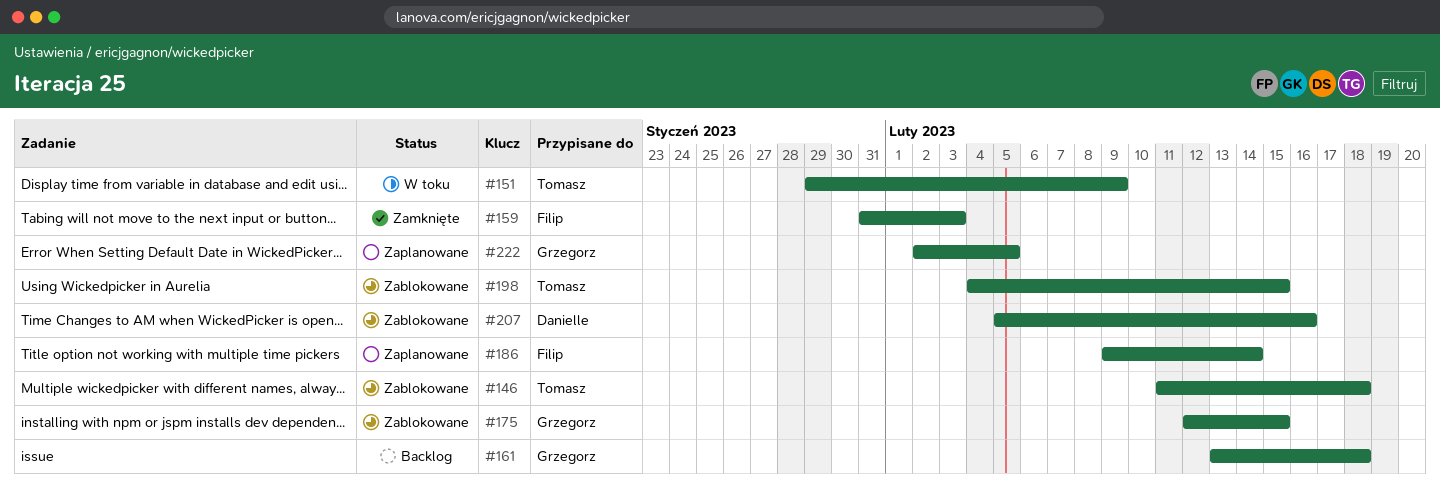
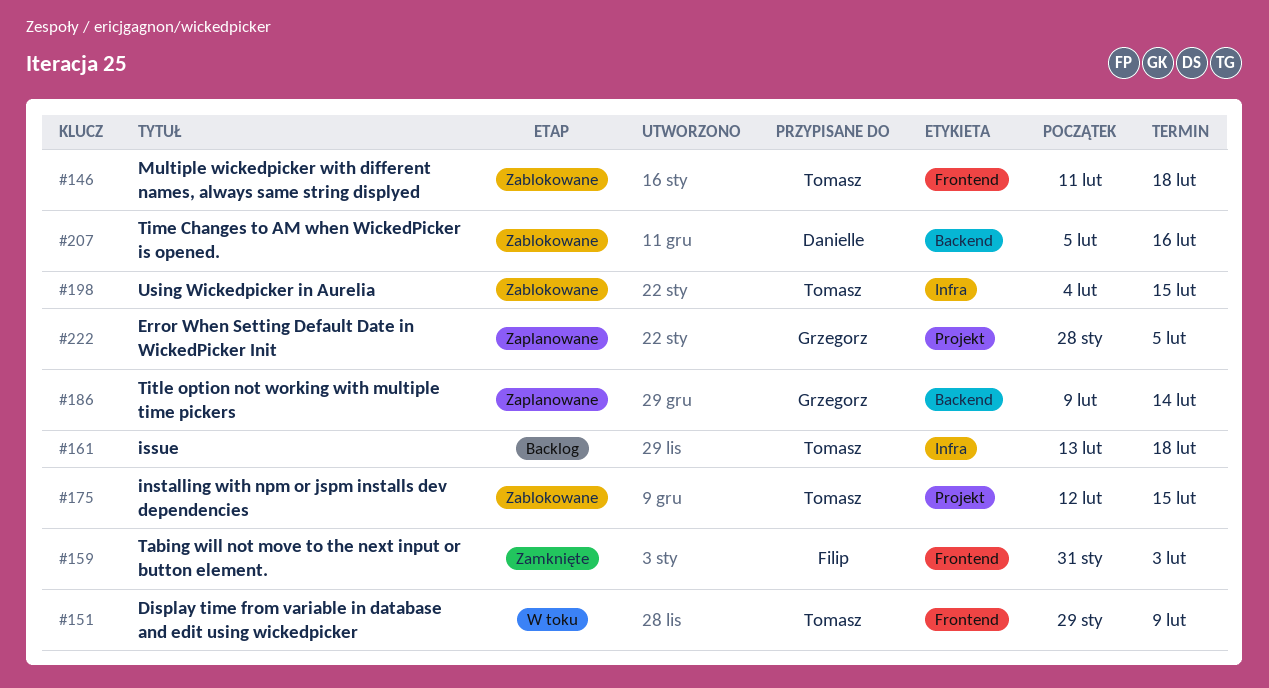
#161, owner: Grzegorz -> Tomasz
#175, owner: Grzegorz -> Tomasz
#186, owner: Filip -> Grzegorz
#222, start: Feb 2 -> Jan 28

